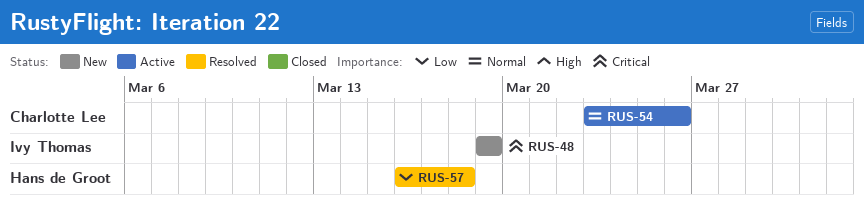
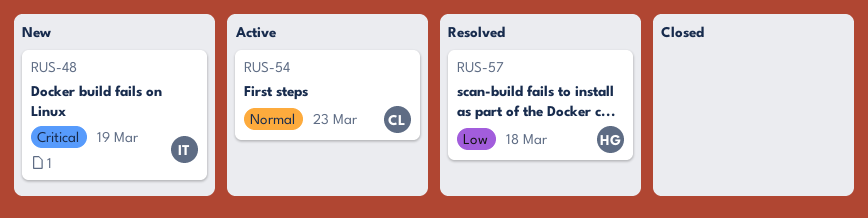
RUS-54, due: Mar 26 -> Mar 23

